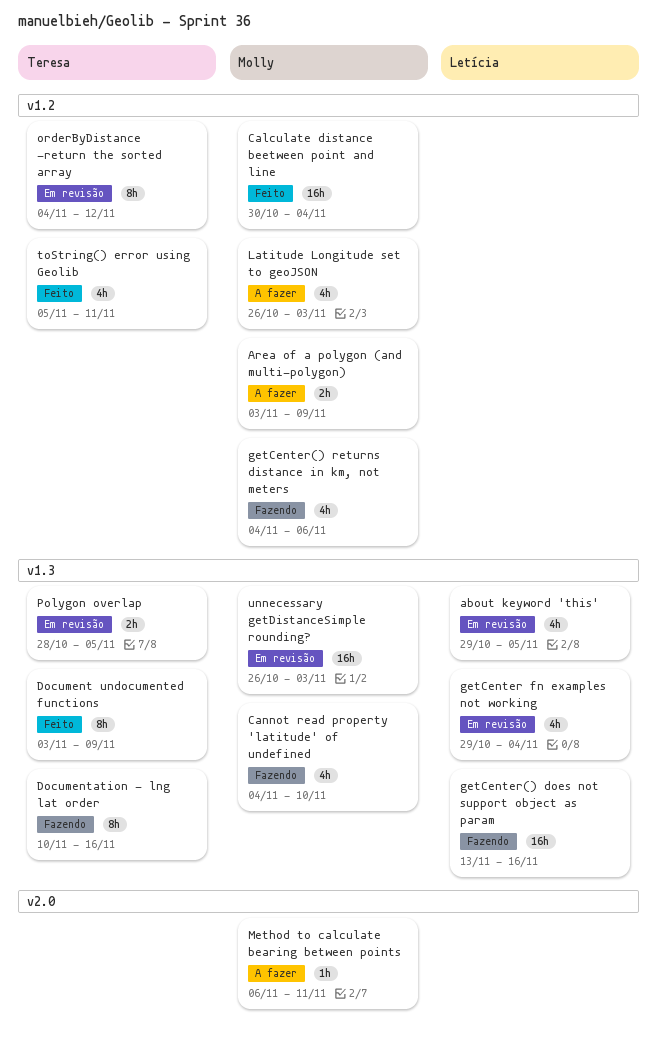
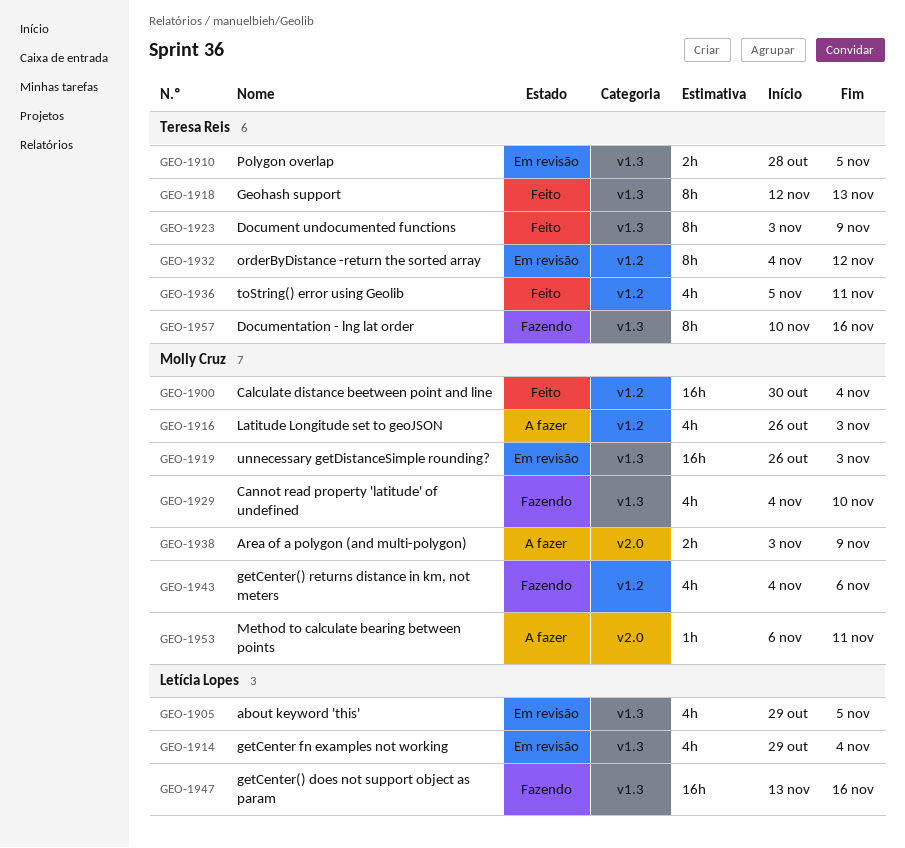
Area of a polygon (and multi-polygon), label: v1.2 -> v2.0
Geohash support: none -> present

